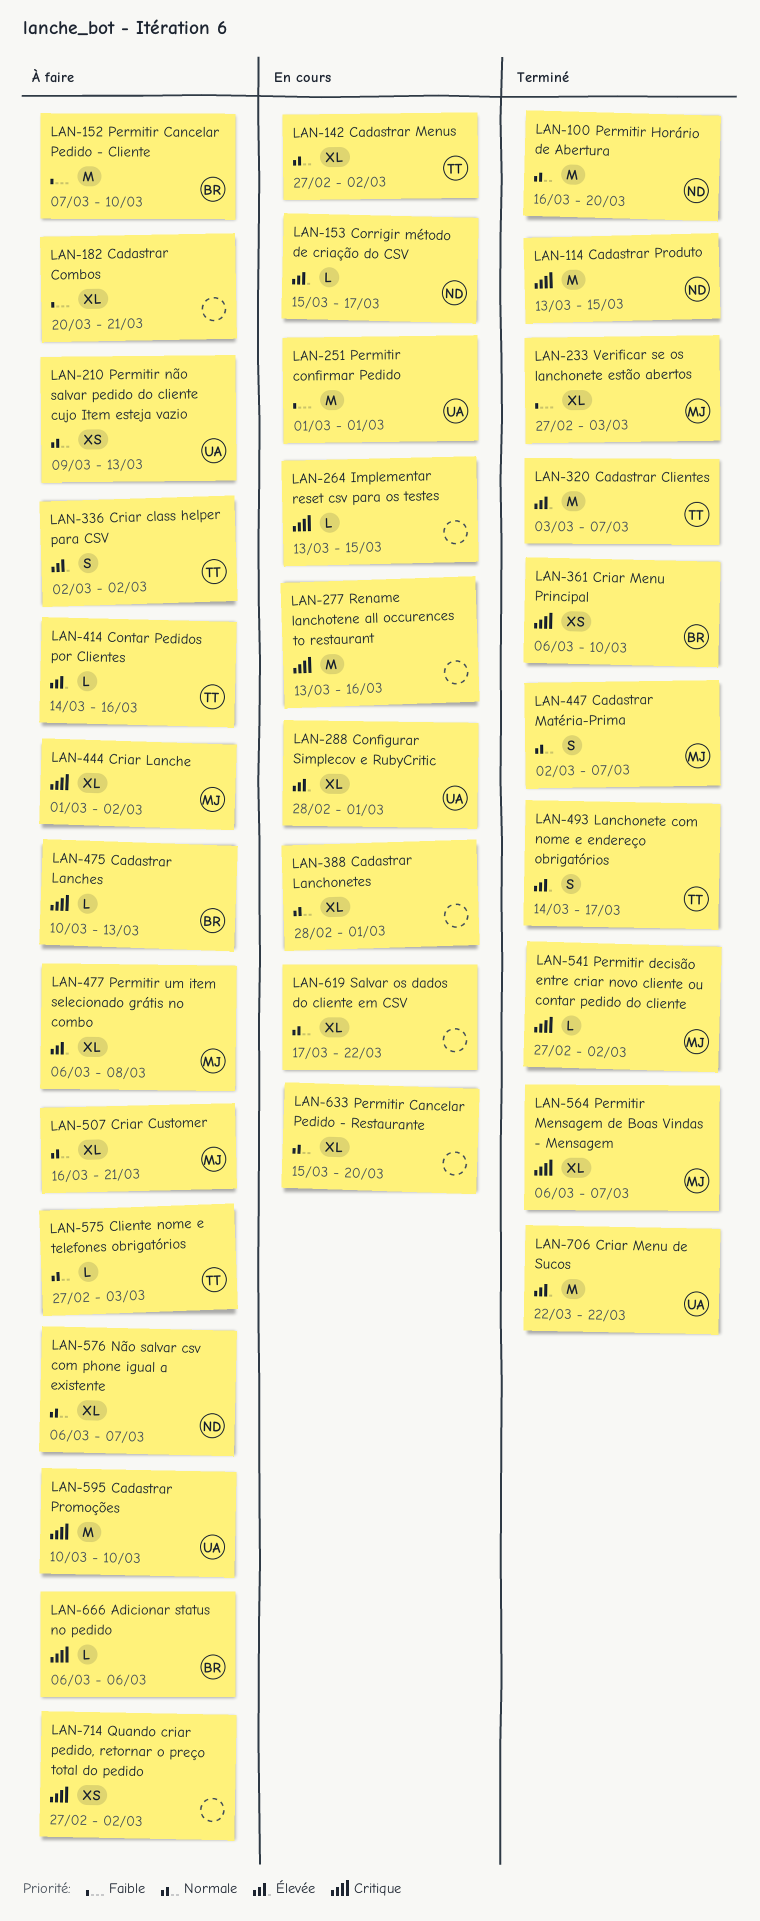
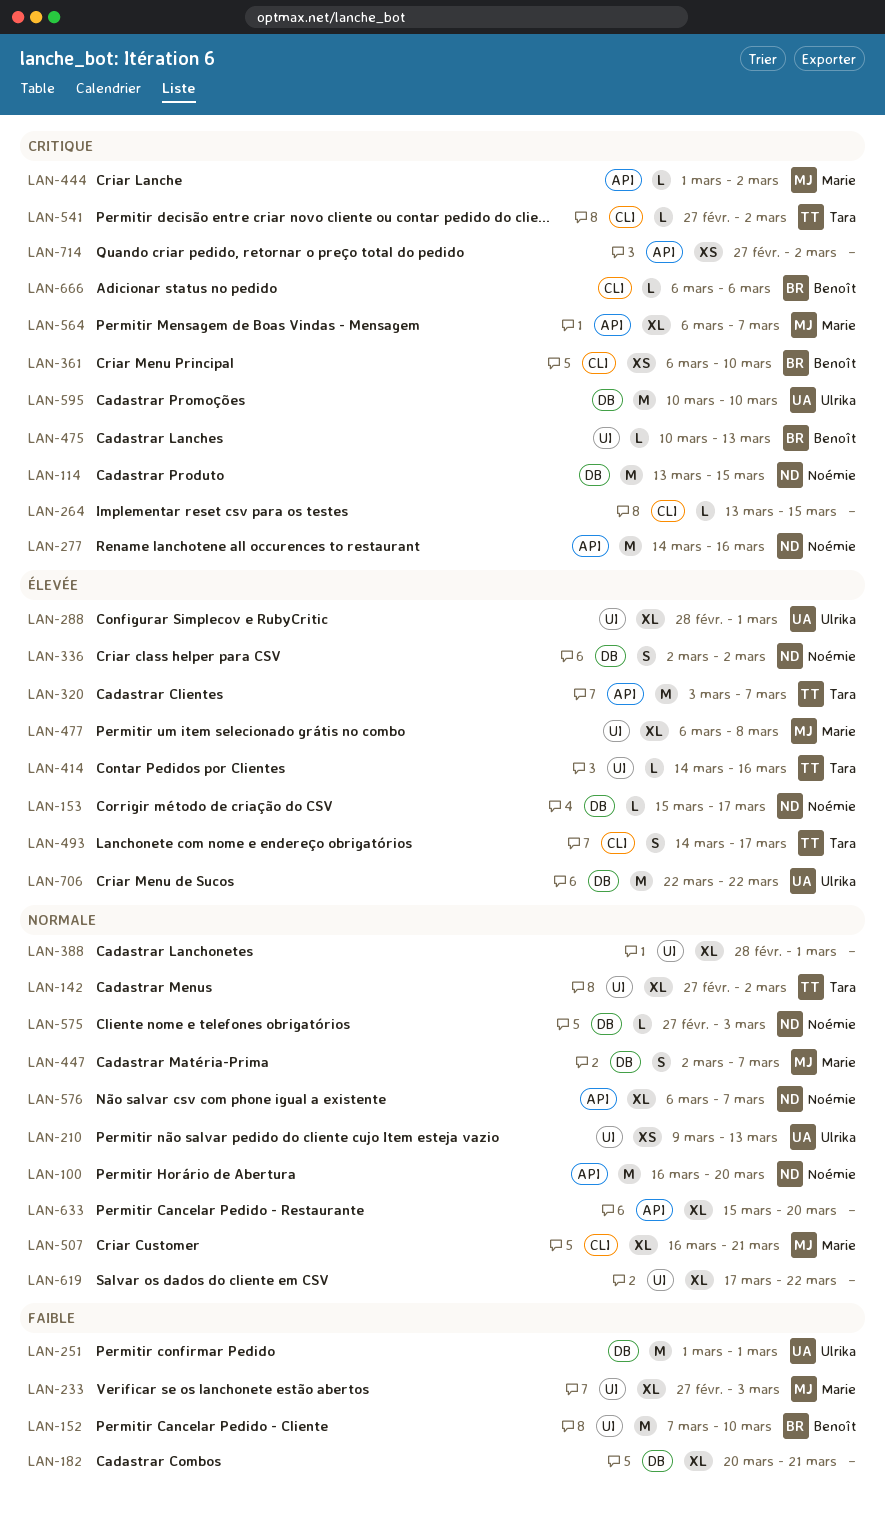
LAN-277, owner: none -> Noémie
LAN-277, start: Mar 13 -> Mar 14
LAN-336, owner: Tara -> Noémie
LAN-444, estimate: XL -> L
LAN-541, owner: Marie -> Tara
LAN-575, owner: Tara -> Noémie

